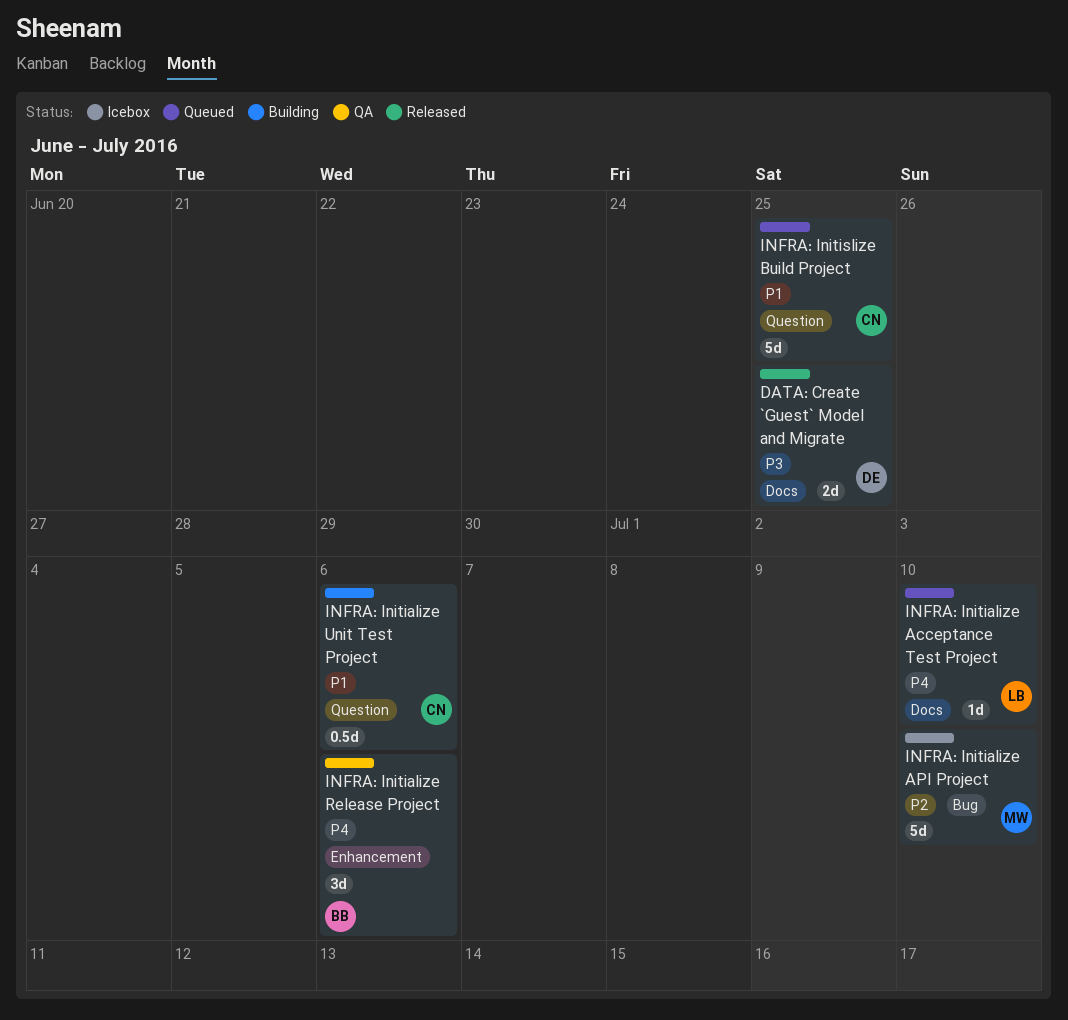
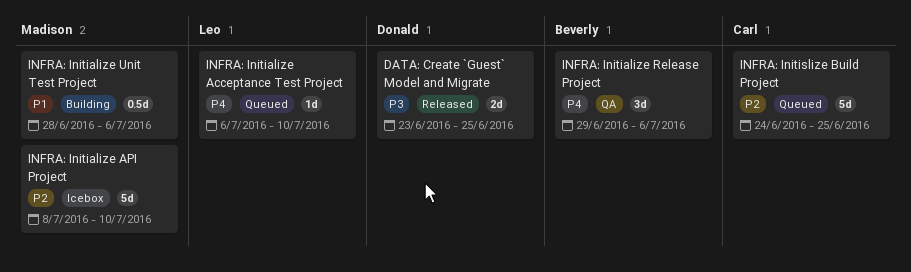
INFRA: Initialize Unit Test Project, owner: Carl -> Madison
INFRA: Initislize Build Project, priority: P1 -> P2

